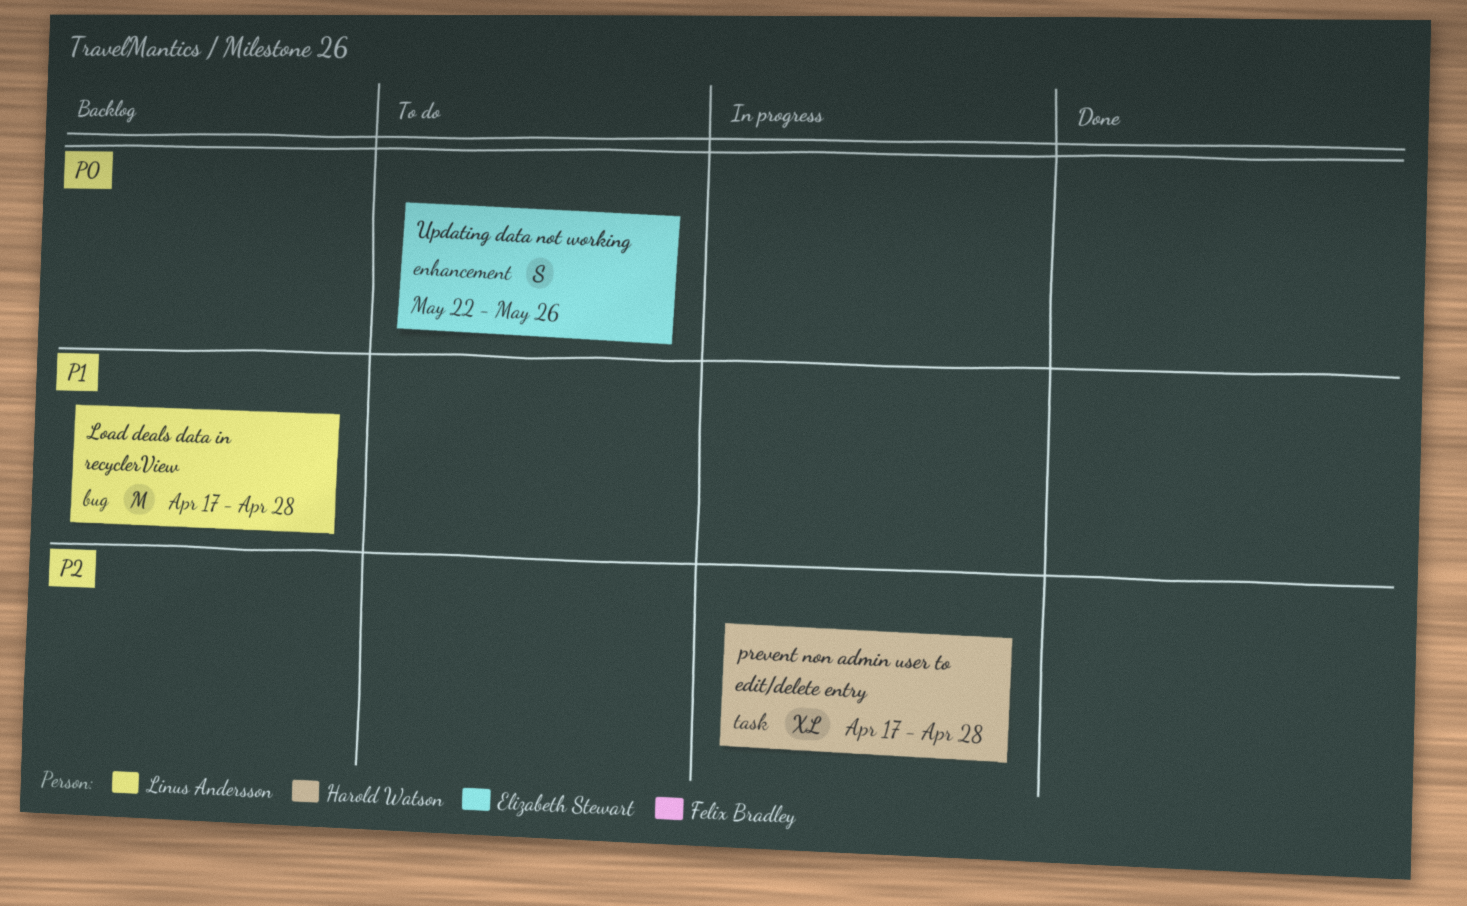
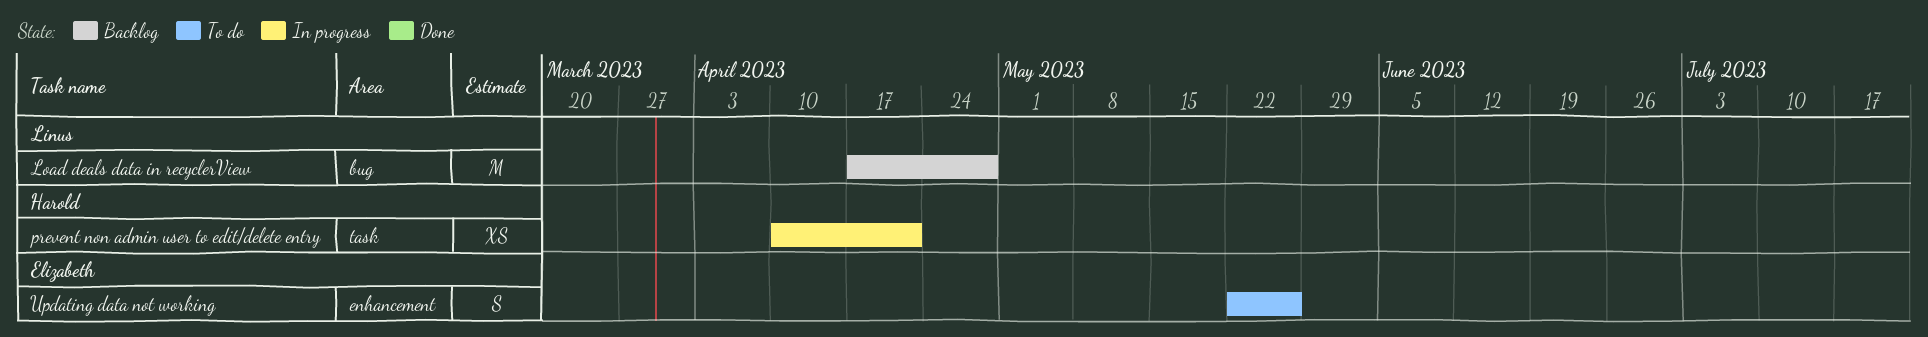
prevent non admin user to edit/delete entry, estimate: XL -> XS
prevent non admin user to edit/delete entry, start: Apr 17 -> Apr 10
prevent non admin user to edit/delete entry, due: Apr 28 -> Apr 21

